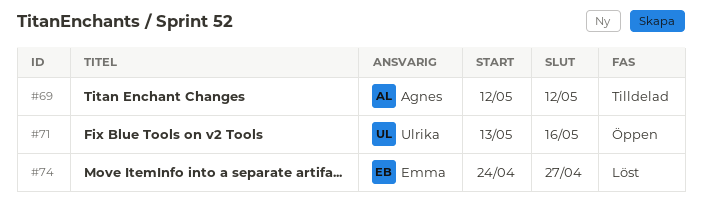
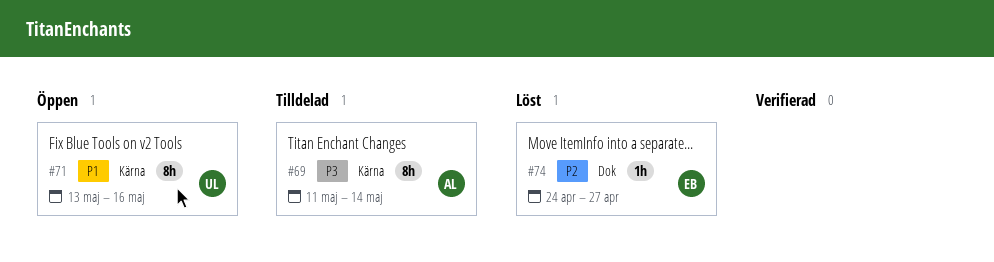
#69, start: May 12 -> May 11
#69, due: May 12 -> May 14

